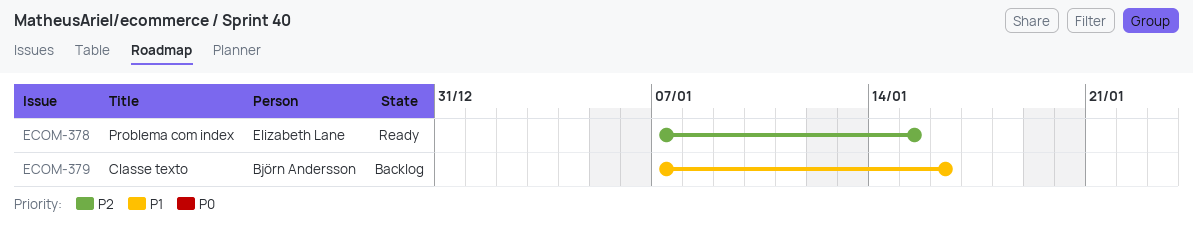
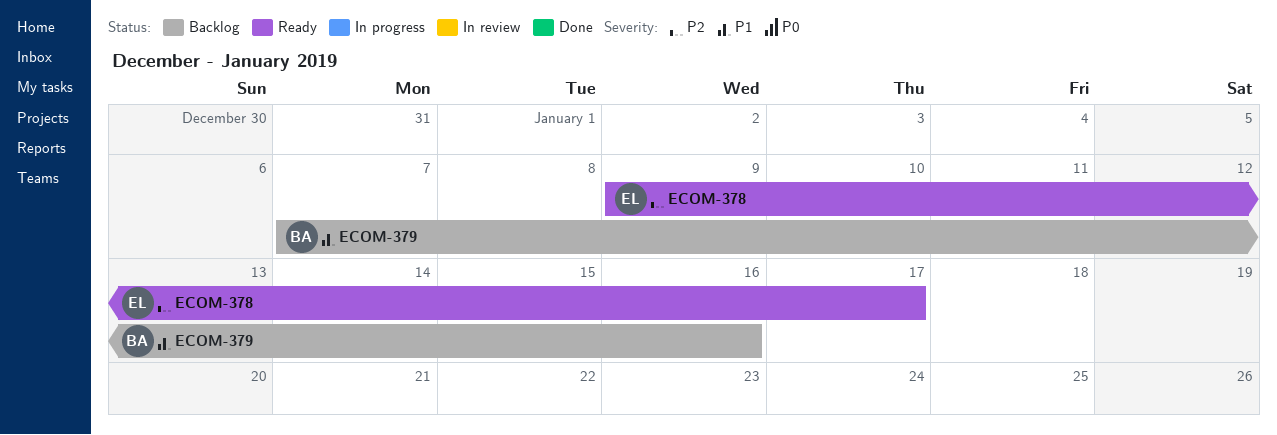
ECOM-378, start: Jan 7 -> Jan 9
ECOM-378, due: Jan 15 -> Jan 17

